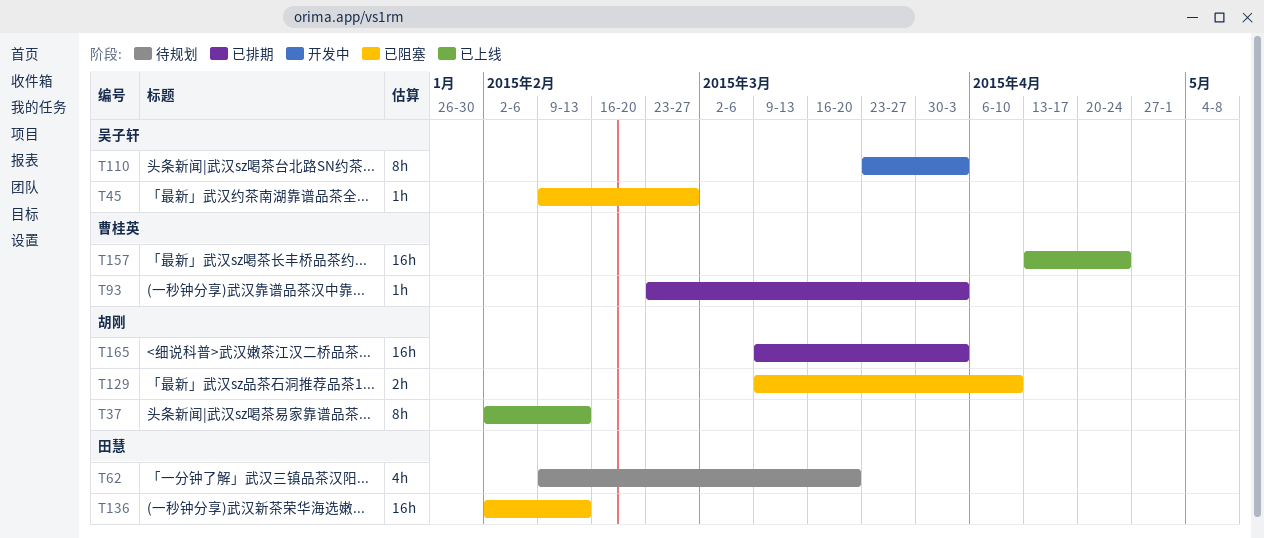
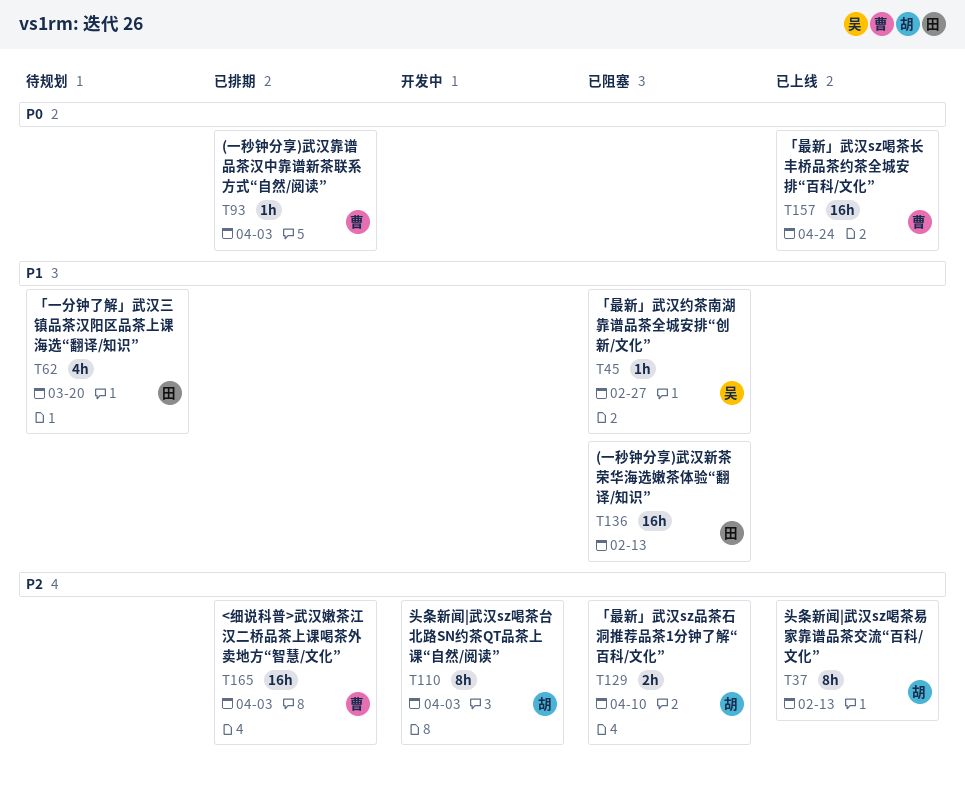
T110, owner: 吴子轩 -> 胡刚
T165, owner: 胡刚 -> 曹桂英

